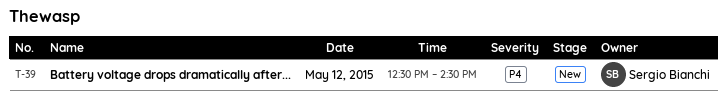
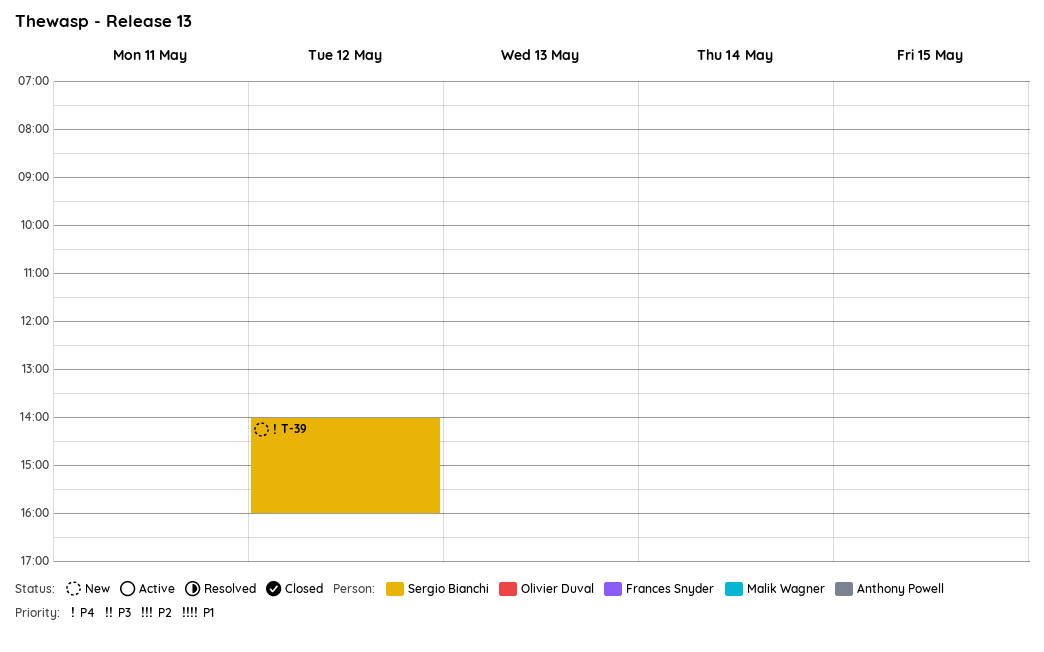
T-39, begins: 12:30 -> 14:00
T-39, ends: 14:30 -> 16:00

